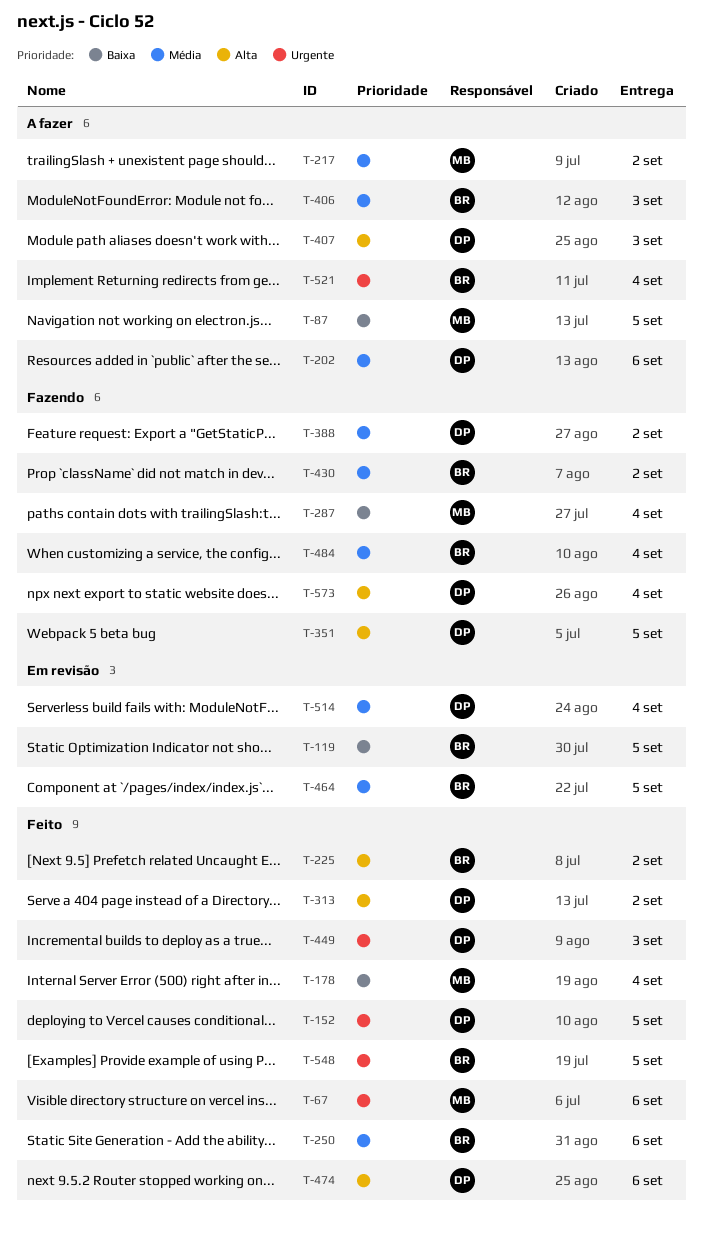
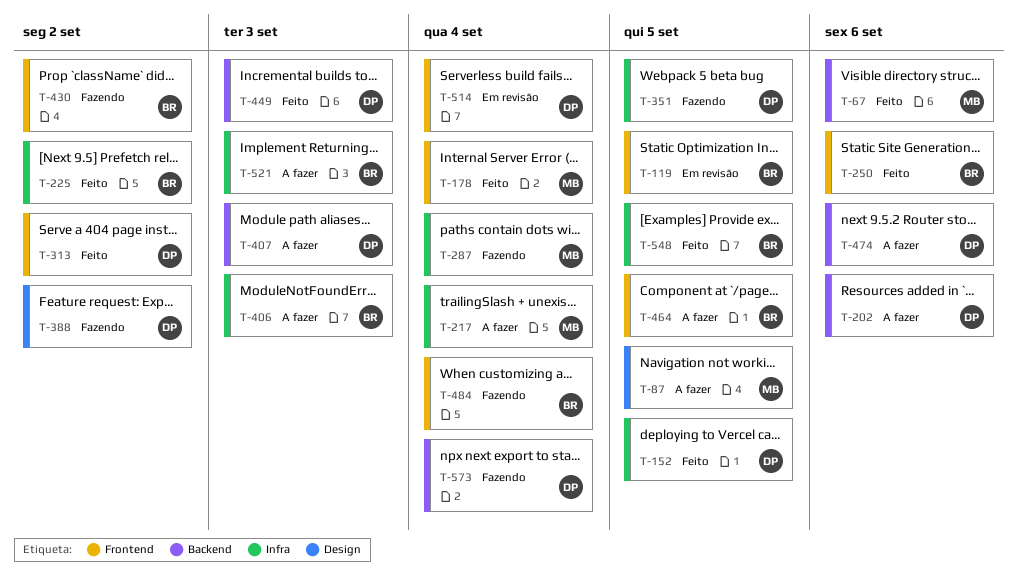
T-217, due: Sep 2 -> Sep 4
T-464, status: Em revisão -> A fazer
T-474, status: Feito -> A fazer
T-521, due: Sep 4 -> Sep 3

